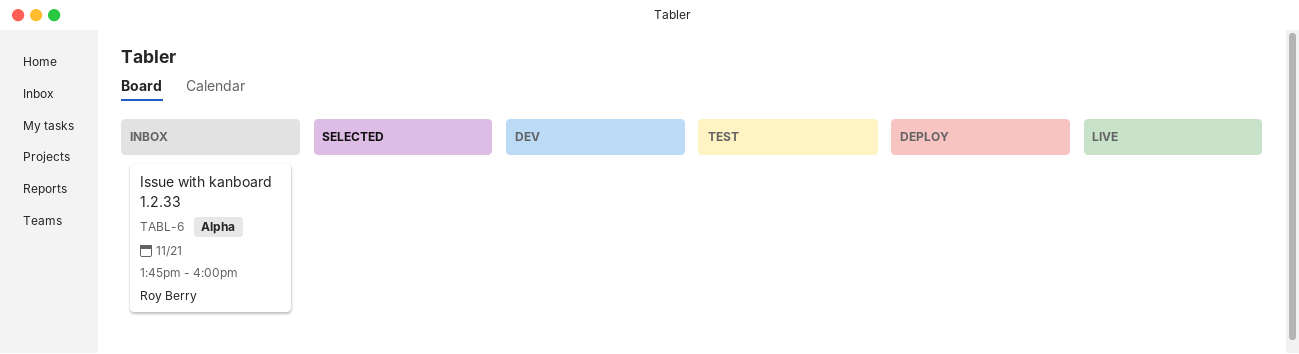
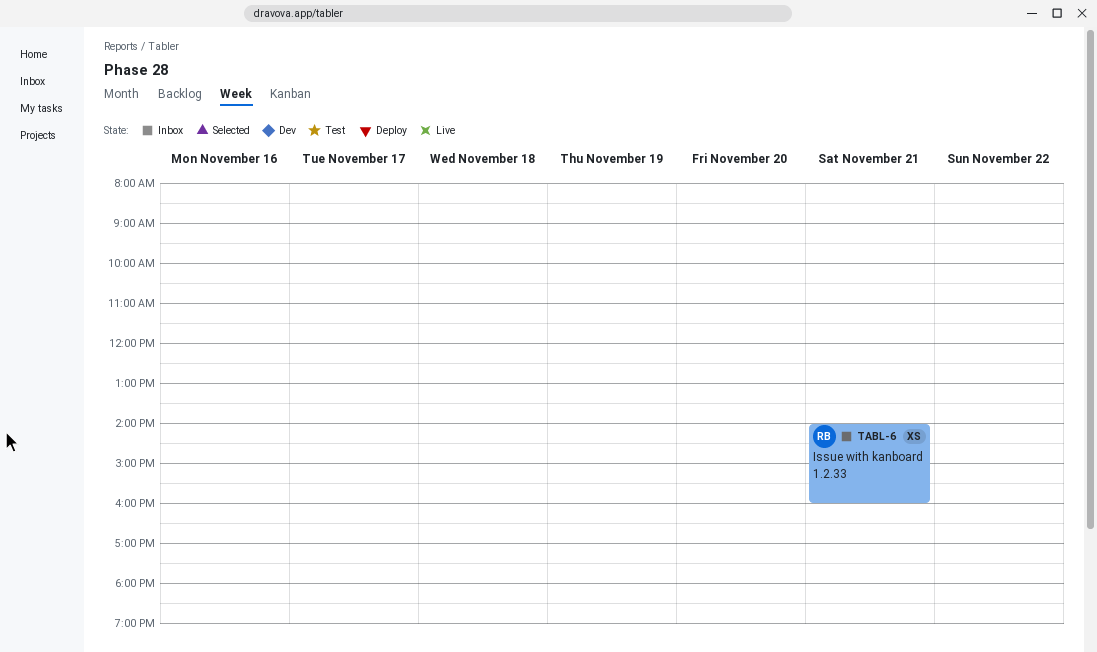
TABL-6, begins: 13:45 -> 14:00

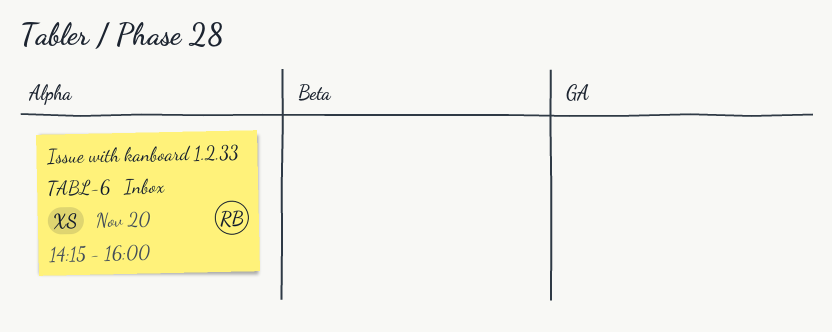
TABL-6, day: Nov 21 -> Nov 20
TABL-6, begins: 14:00 -> 14:15

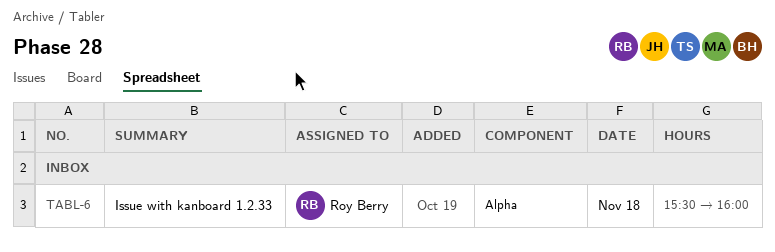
TABL-6, day: Nov 20 -> Nov 18
TABL-6, begins: 14:15 -> 15:30

